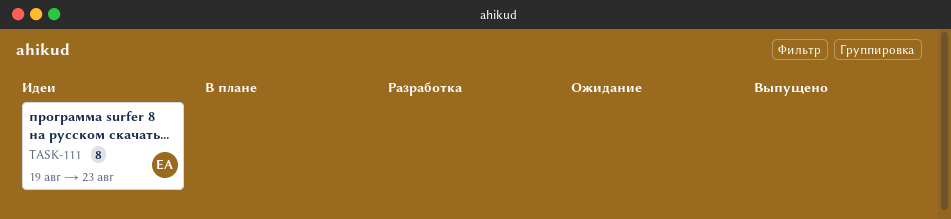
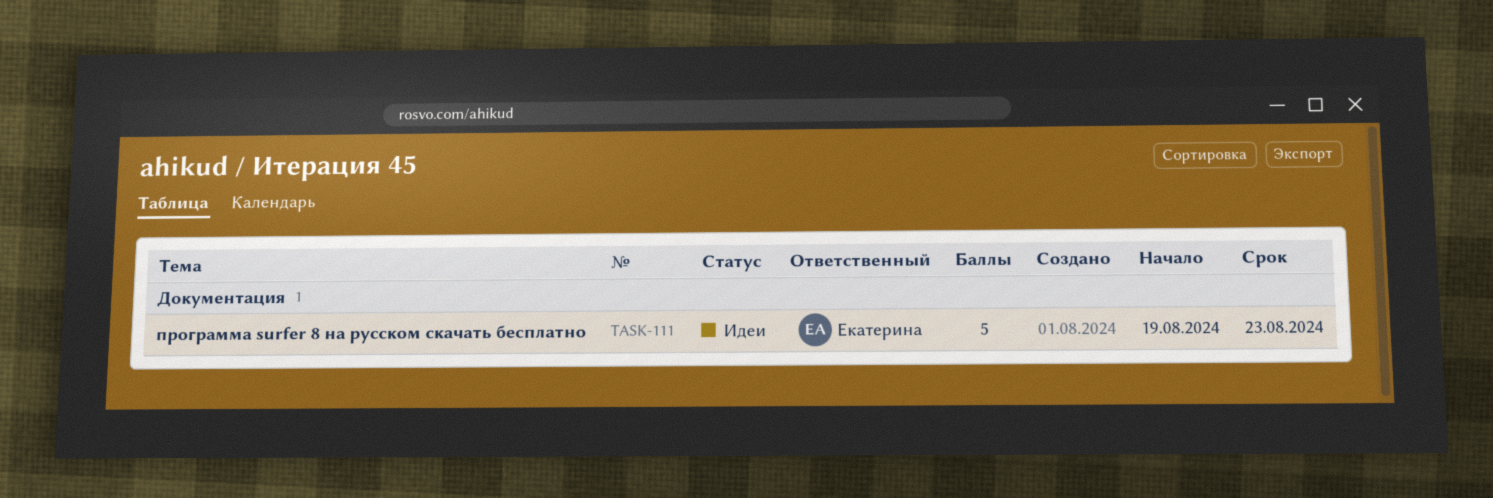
TASK-111, estimate: 8 -> 5

